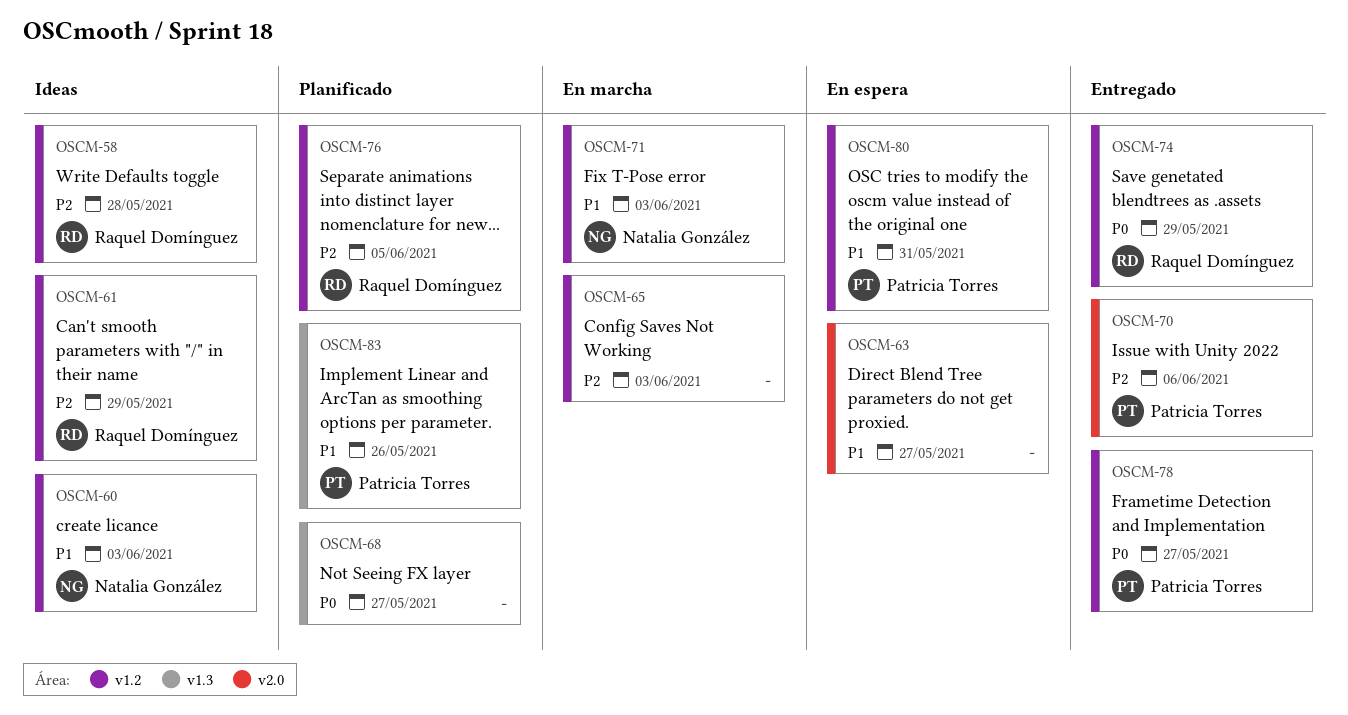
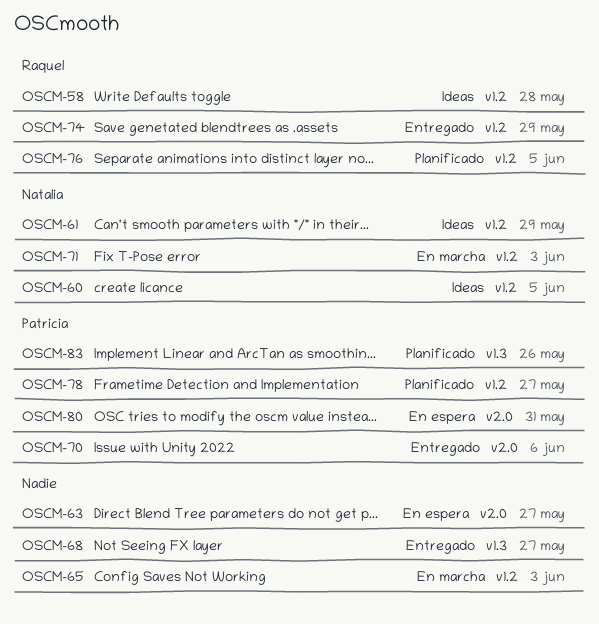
OSCM-60, due: Jun 3 -> Jun 5
OSCM-61, owner: Raquel Domínguez -> Natalia González
OSCM-68, status: Planificado -> Entregado
OSCM-78, status: Entregado -> Planificado
OSCM-80, label: v1.2 -> v2.0

